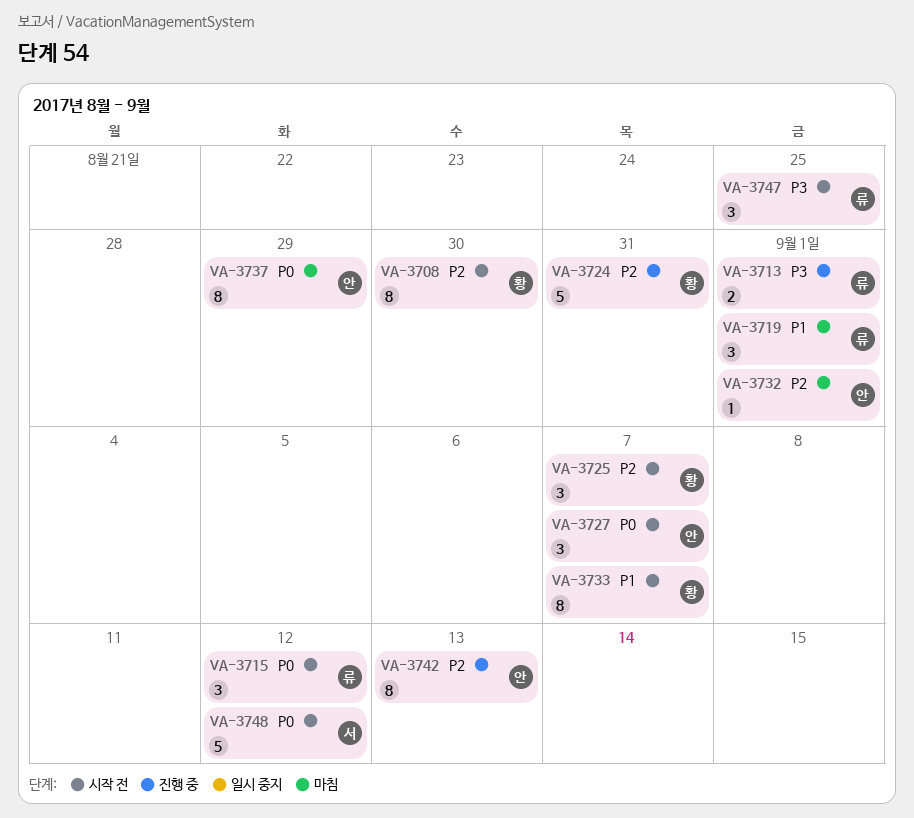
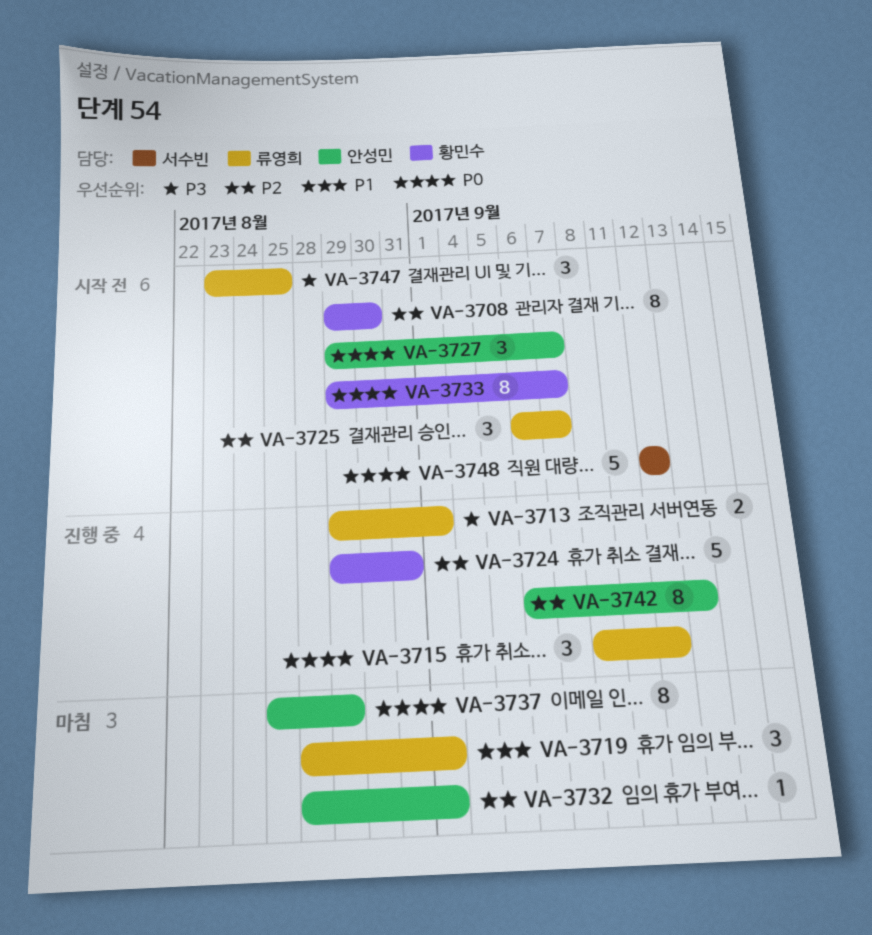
VA-3715, status: 시작 전 -> 진행 중
VA-3725, owner: 황민수 -> 류영희
VA-3733, priority: P1 -> P0

